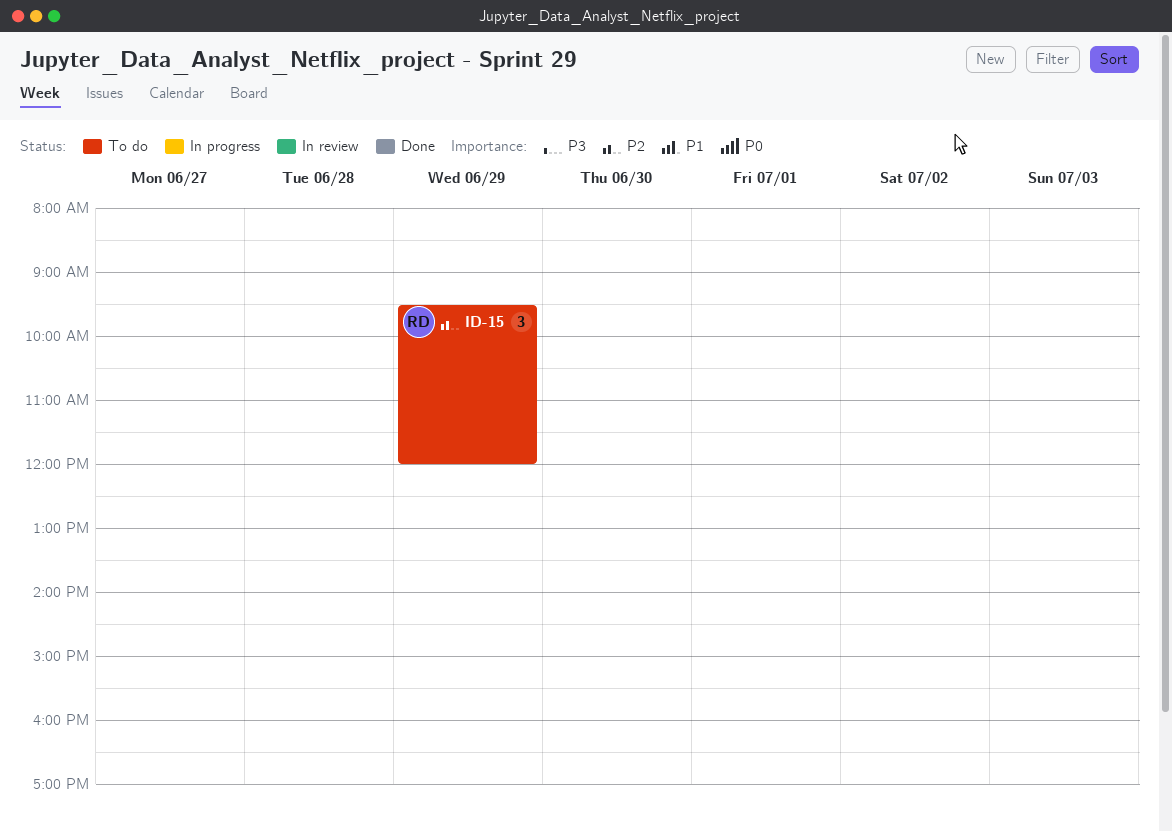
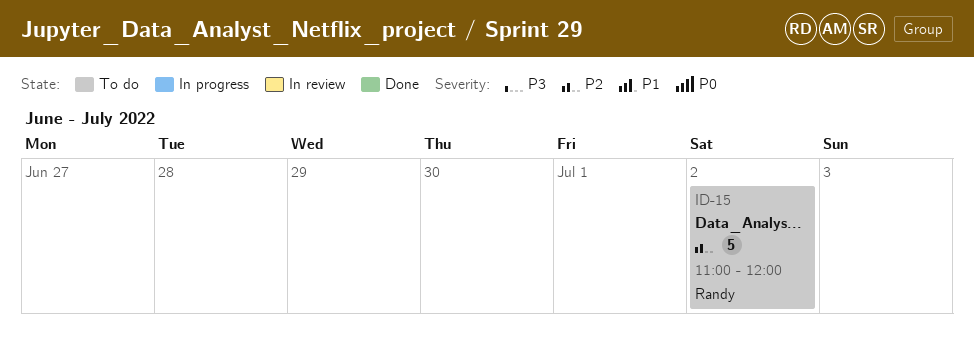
ID-15, estimate: 3 -> 5
ID-15, day: Jun 29 -> Jul 2
ID-15, begins: 09:30 -> 11:00

